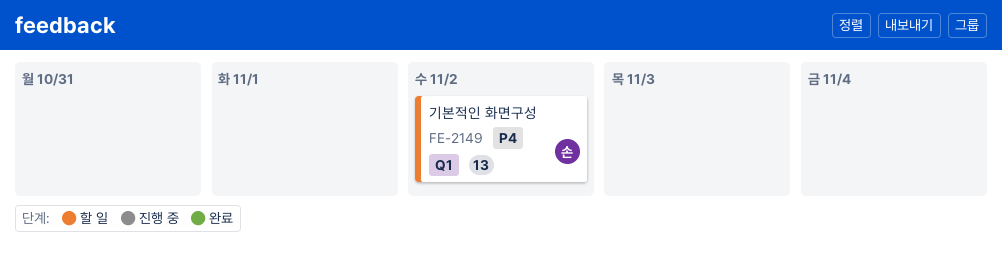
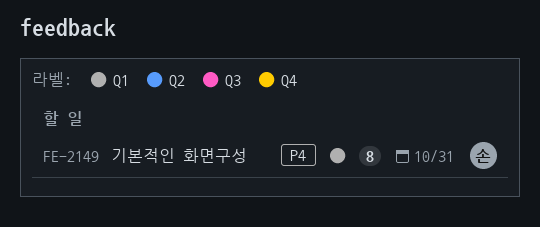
FE-2149, estimate: 13 -> 8
FE-2149, due: Nov 2 -> Oct 31

